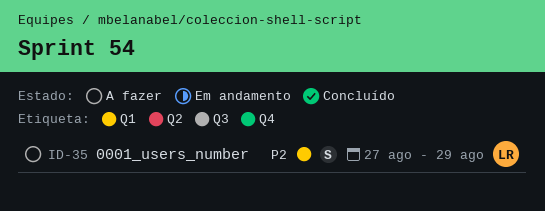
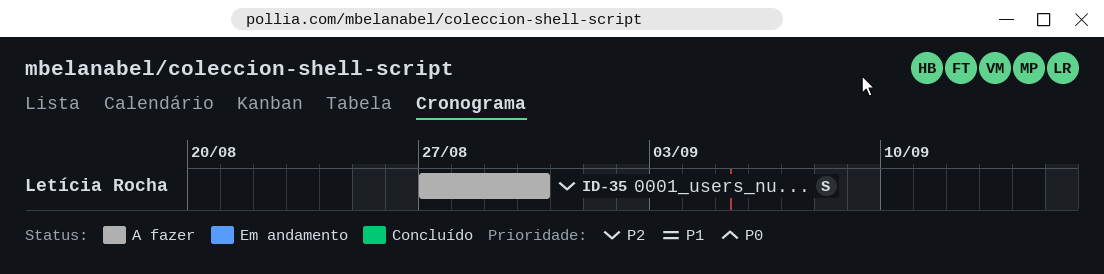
ID-35, due: Aug 29 -> Aug 30

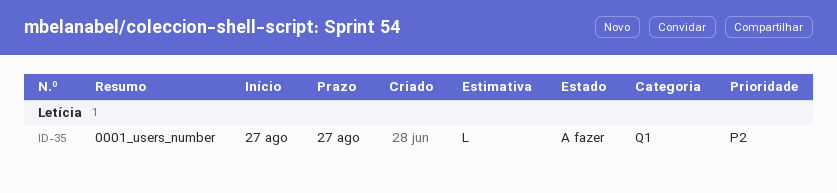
ID-35, estimate: S -> L
ID-35, due: Aug 30 -> Aug 27

